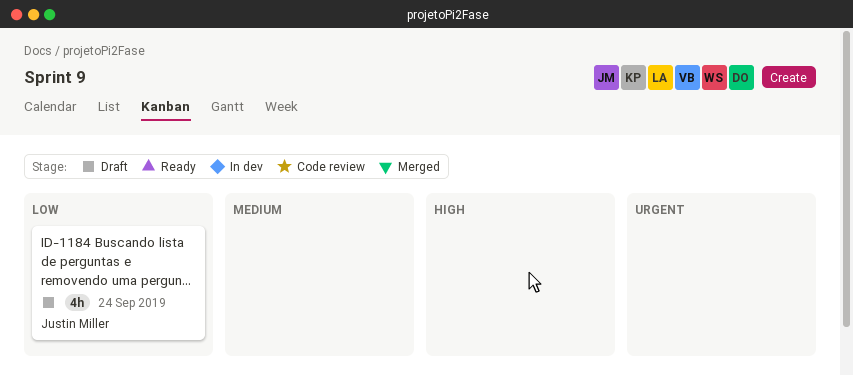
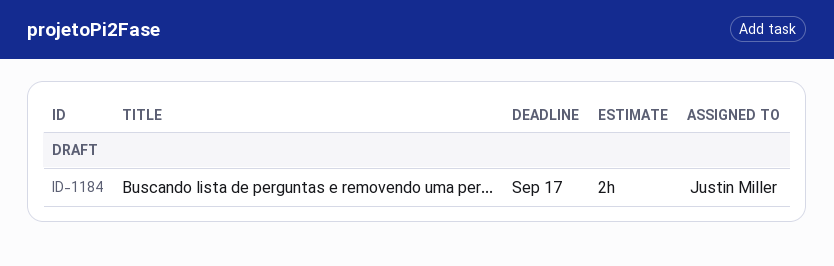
ID-1184, estimate: 4h -> 2h
ID-1184, due: Sep 24 -> Sep 17

